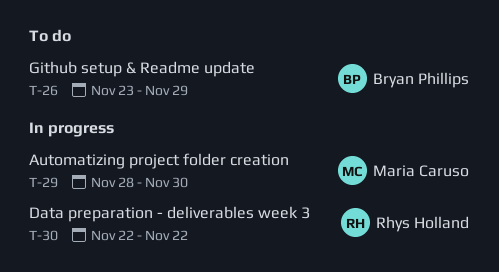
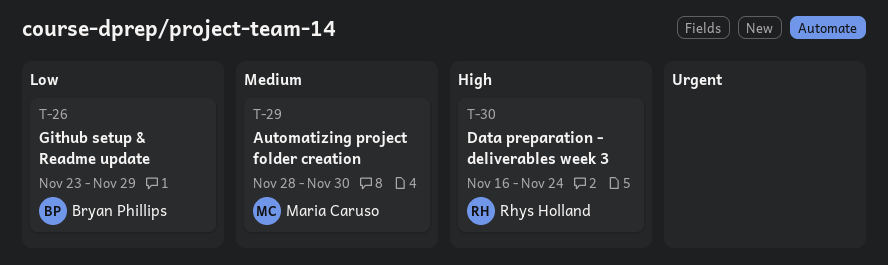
T-30, start: Nov 22 -> Nov 16
T-30, due: Nov 22 -> Nov 24

